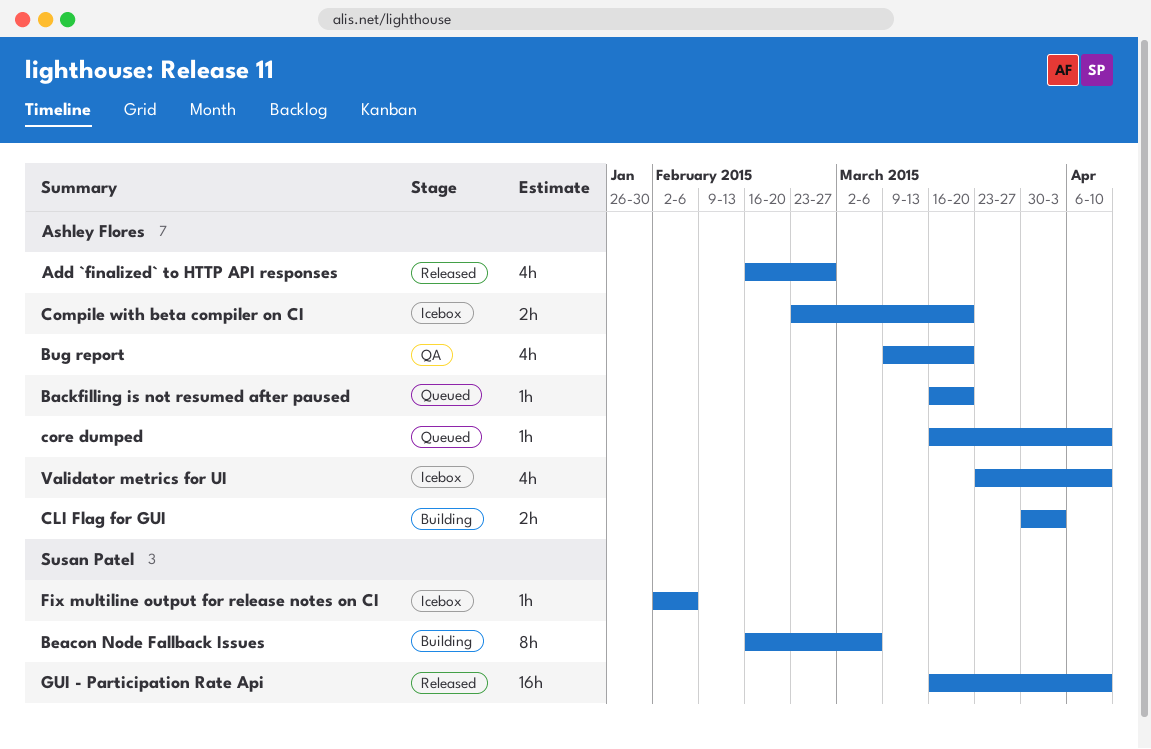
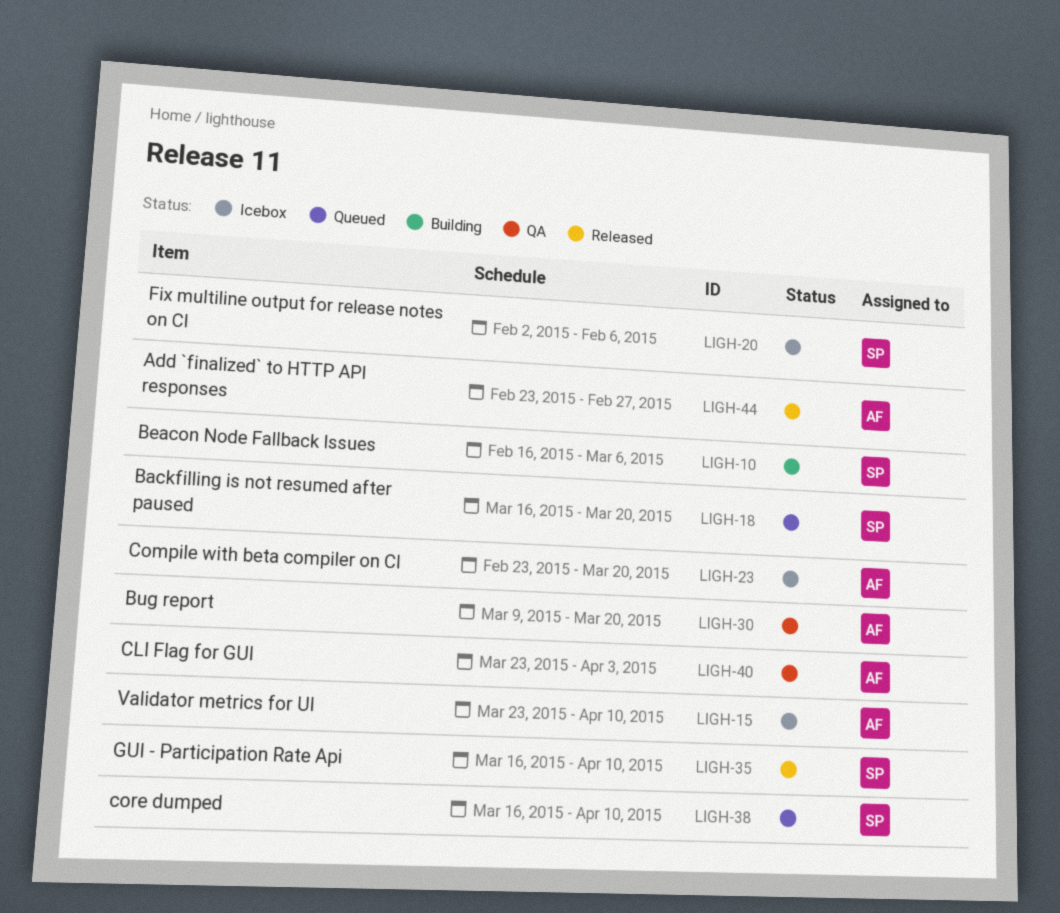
Add `finalized` to HTTP API responses, start: Feb 16 -> Feb 23
Backfilling is not resumed after paused, owner: Ashley Flores -> Susan Patel
CLI Flag for GUI, status: Building -> QA
CLI Flag for GUI, start: Mar 30 -> Mar 23
core dumped, owner: Ashley Flores -> Susan Patel

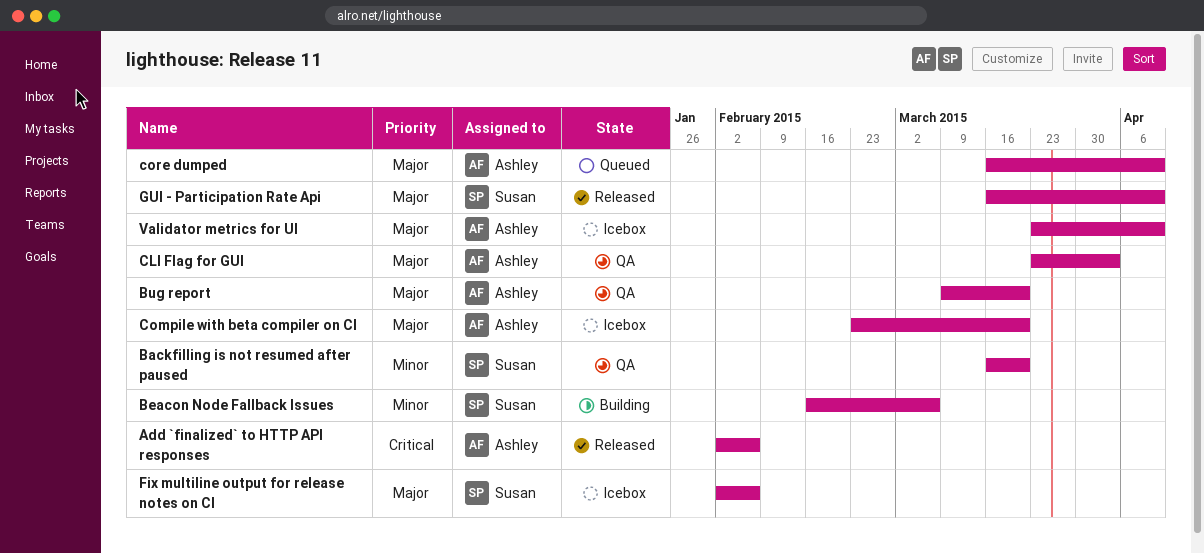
Add `finalized` to HTTP API responses, start: Feb 23 -> Feb 2
Add `finalized` to HTTP API responses, due: Feb 27 -> Feb 6
Backfilling is not resumed after paused, status: Queued -> QA
core dumped, owner: Susan -> Ashley

